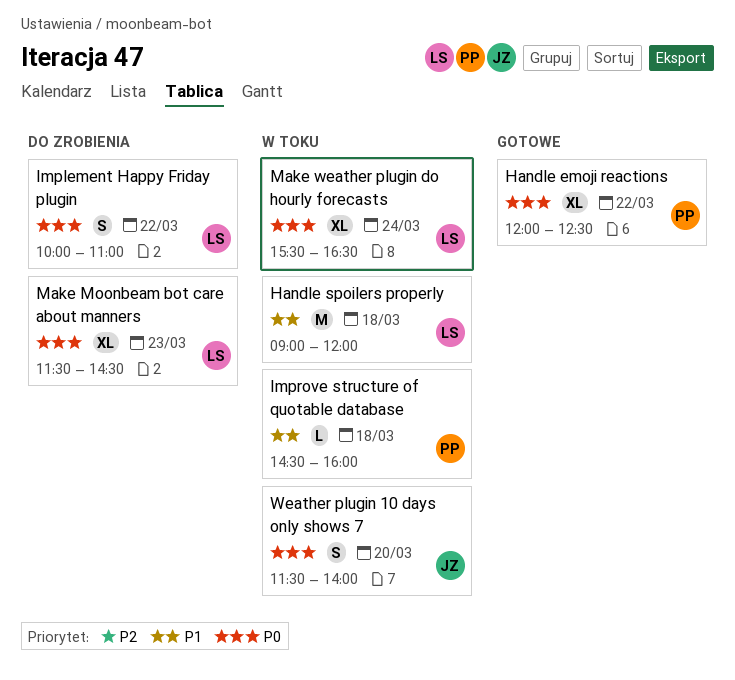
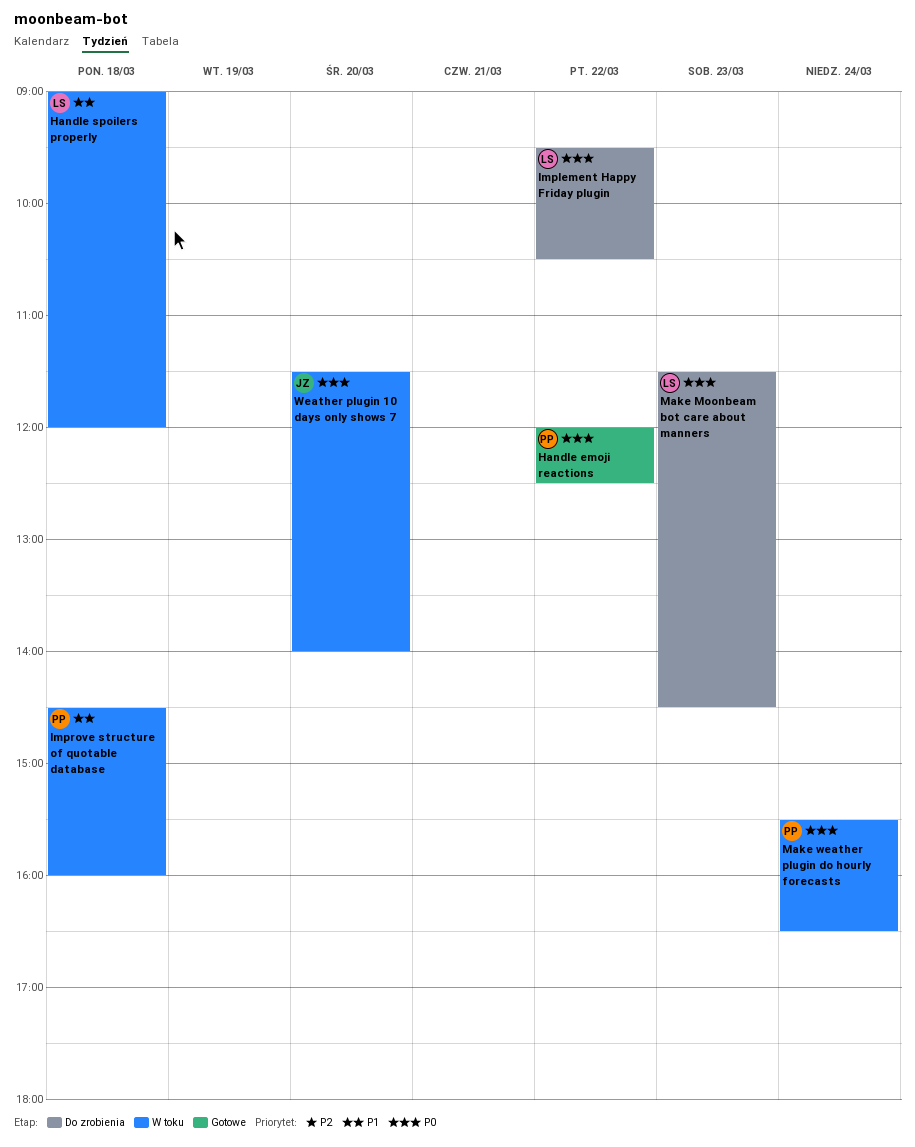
Implement Happy Friday plugin, begins: 10:00 -> 09:30
Implement Happy Friday plugin, ends: 11:00 -> 10:30
Make weather plugin do hourly forecasts, owner: LS -> PP

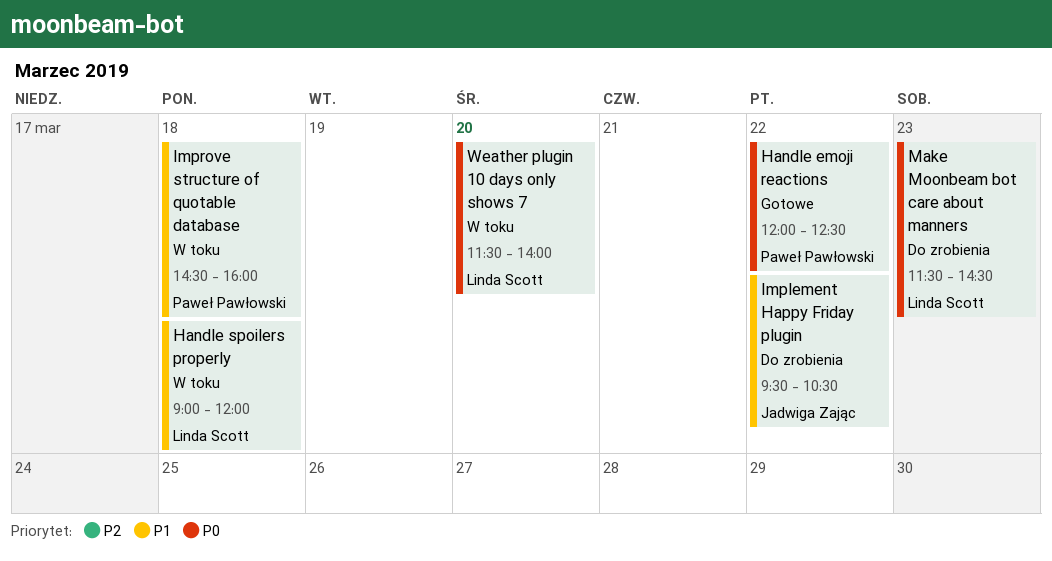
Implement Happy Friday plugin, owner: Linda Scott -> Jadwiga Zając
Implement Happy Friday plugin, priority: P0 -> P1
Make weather plugin do hourly forecasts: present -> none
Weather plugin 10 days only shows 7, owner: Jadwiga Zając -> Linda Scott

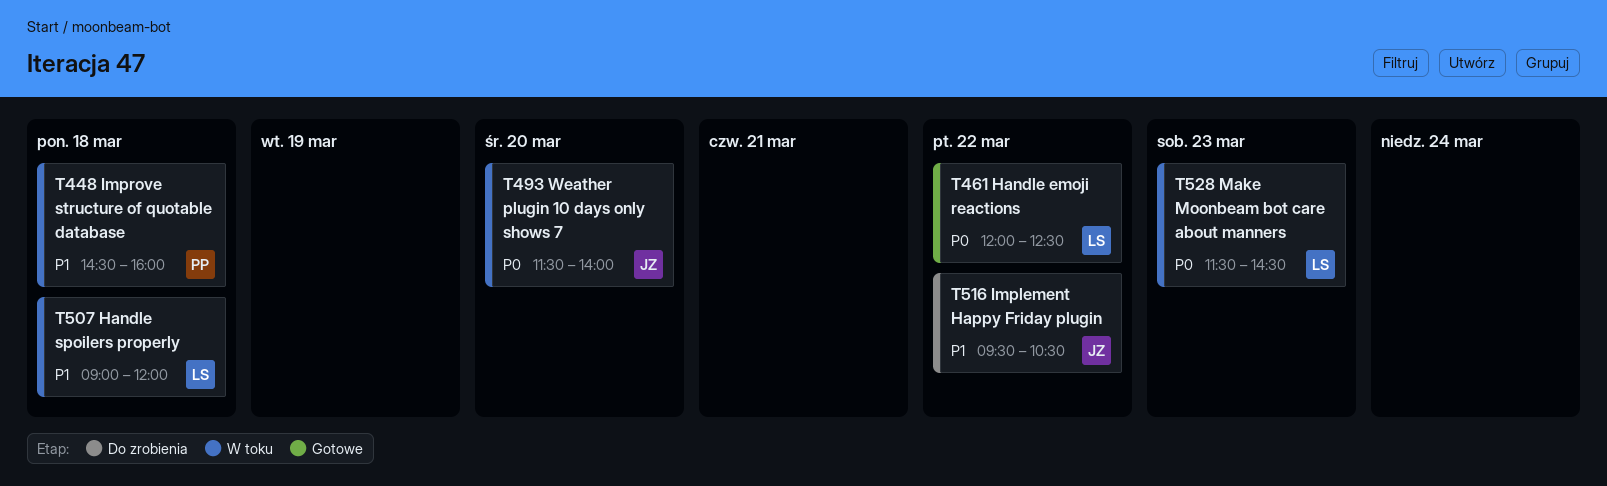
Handle emoji reactions, owner: Paweł Pawłowski -> Linda Scott
Make Moonbeam bot care about manners, status: Do zrobienia -> W toku
Weather plugin 10 days only shows 7, owner: Linda Scott -> Jadwiga Zając

